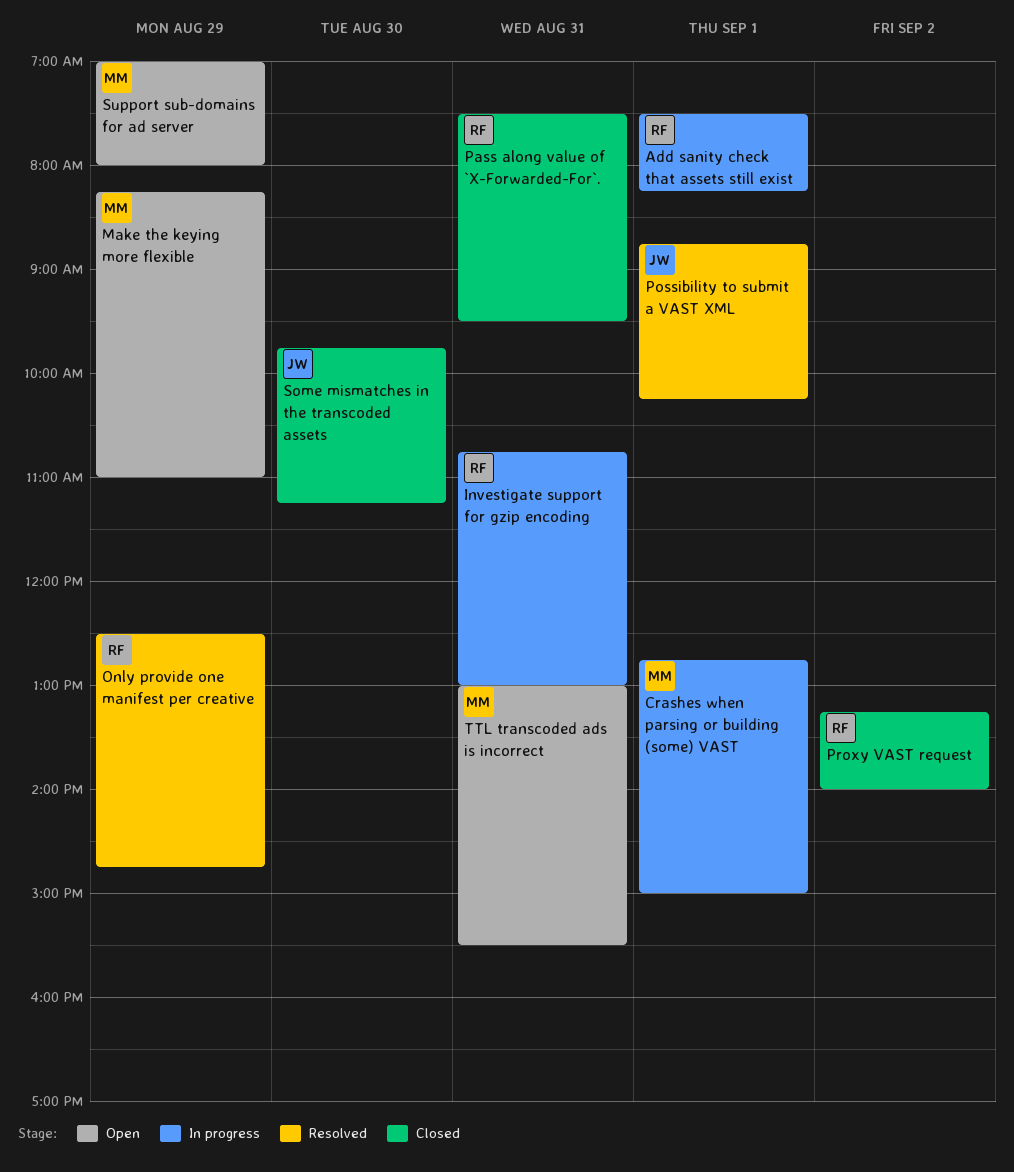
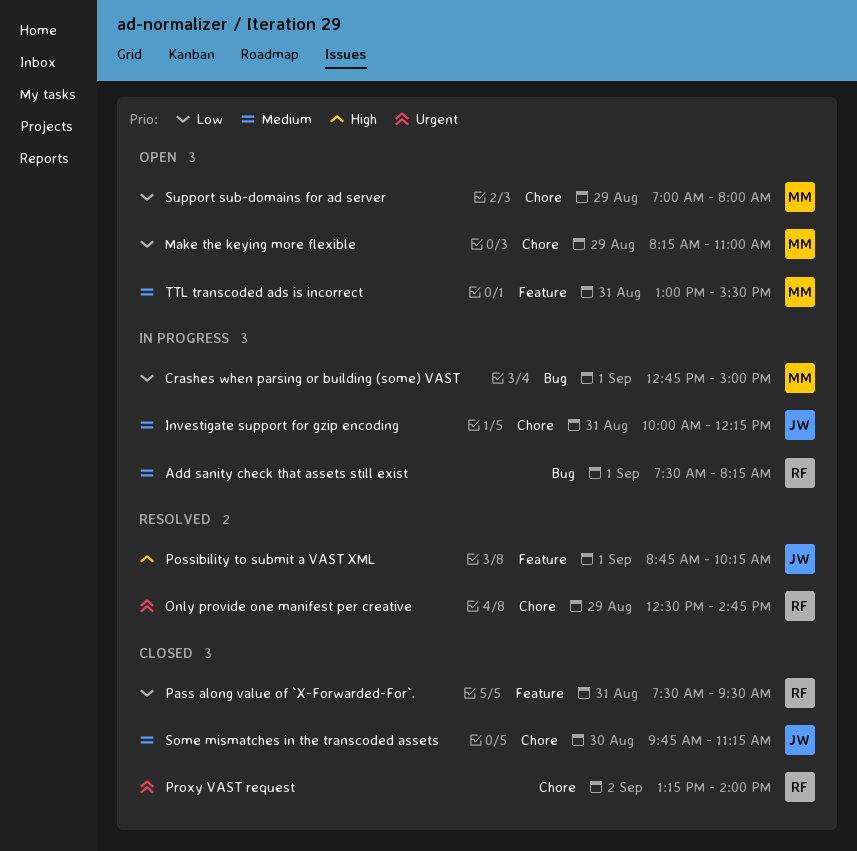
Investigate support for gzip encoding, owner: RF -> JW
Investigate support for gzip encoding, begins: 10:45 -> 10:00
Investigate support for gzip encoding, ends: 13:00 -> 12:15

